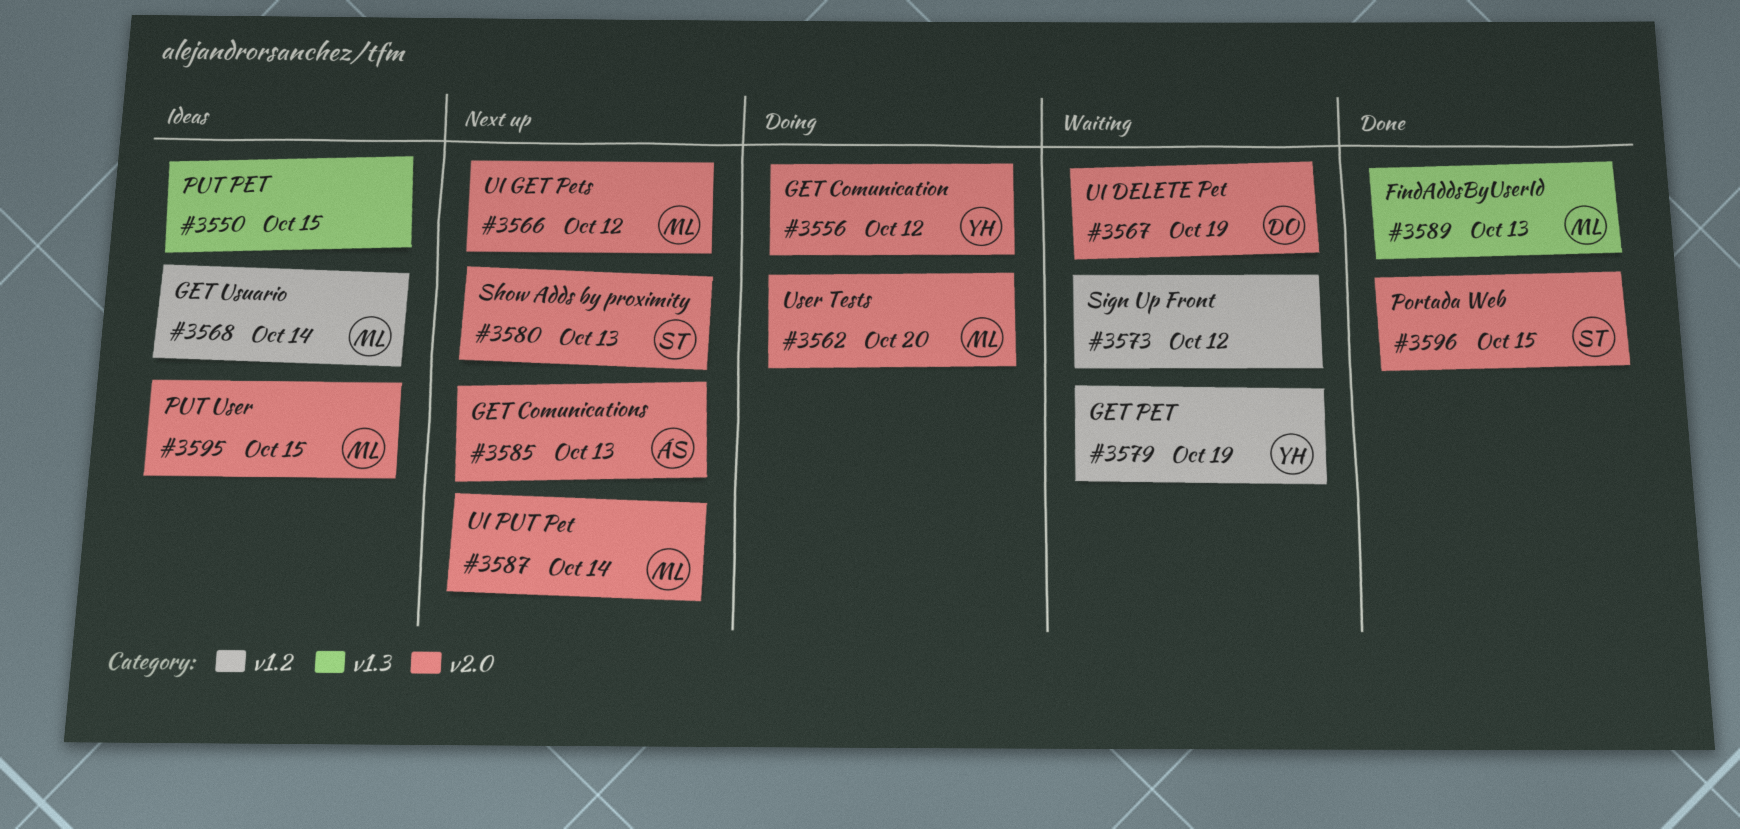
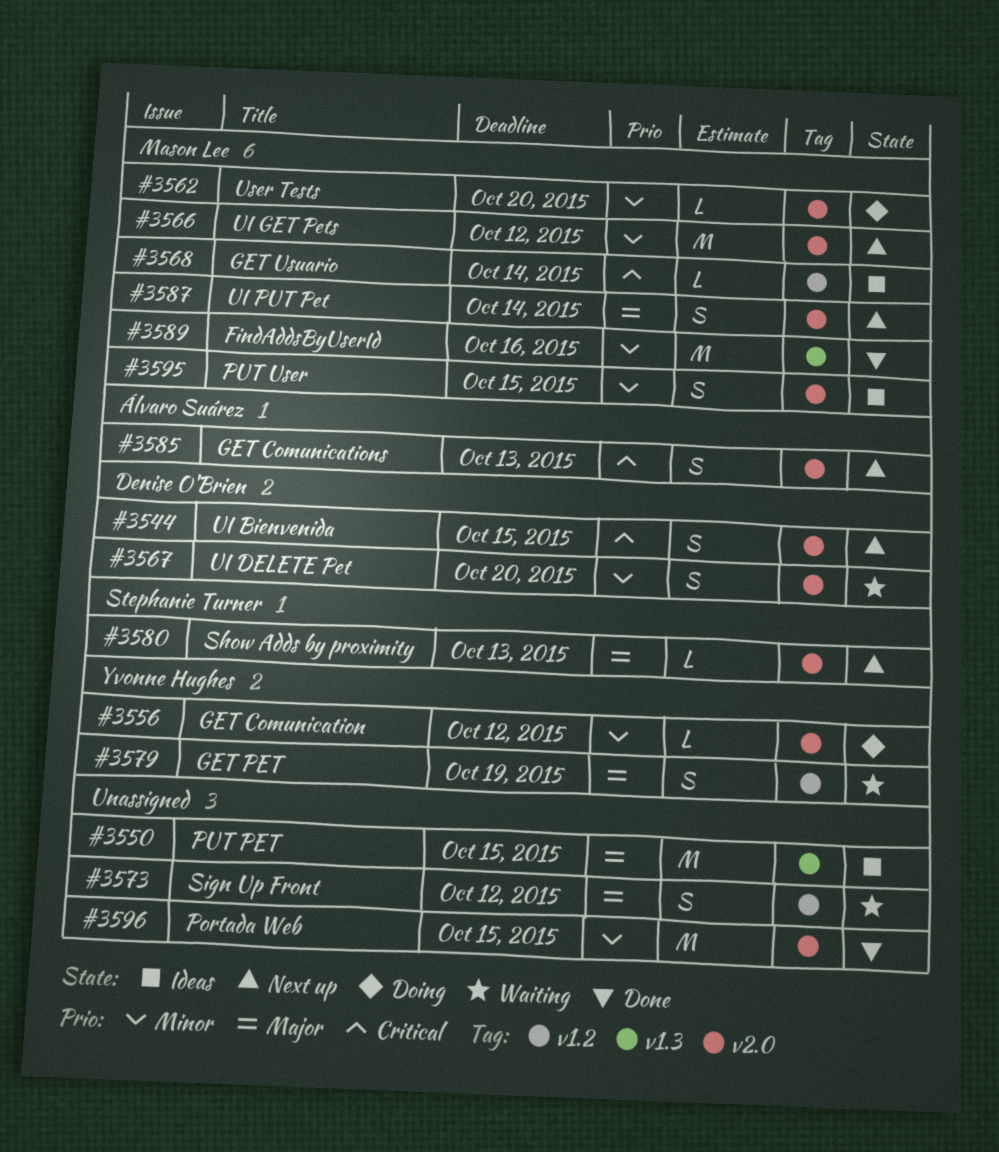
#3544: none -> present
#3567, due: Oct 19 -> Oct 20
#3589, due: Oct 13 -> Oct 16
#3596, owner: Stephanie Turner -> none

